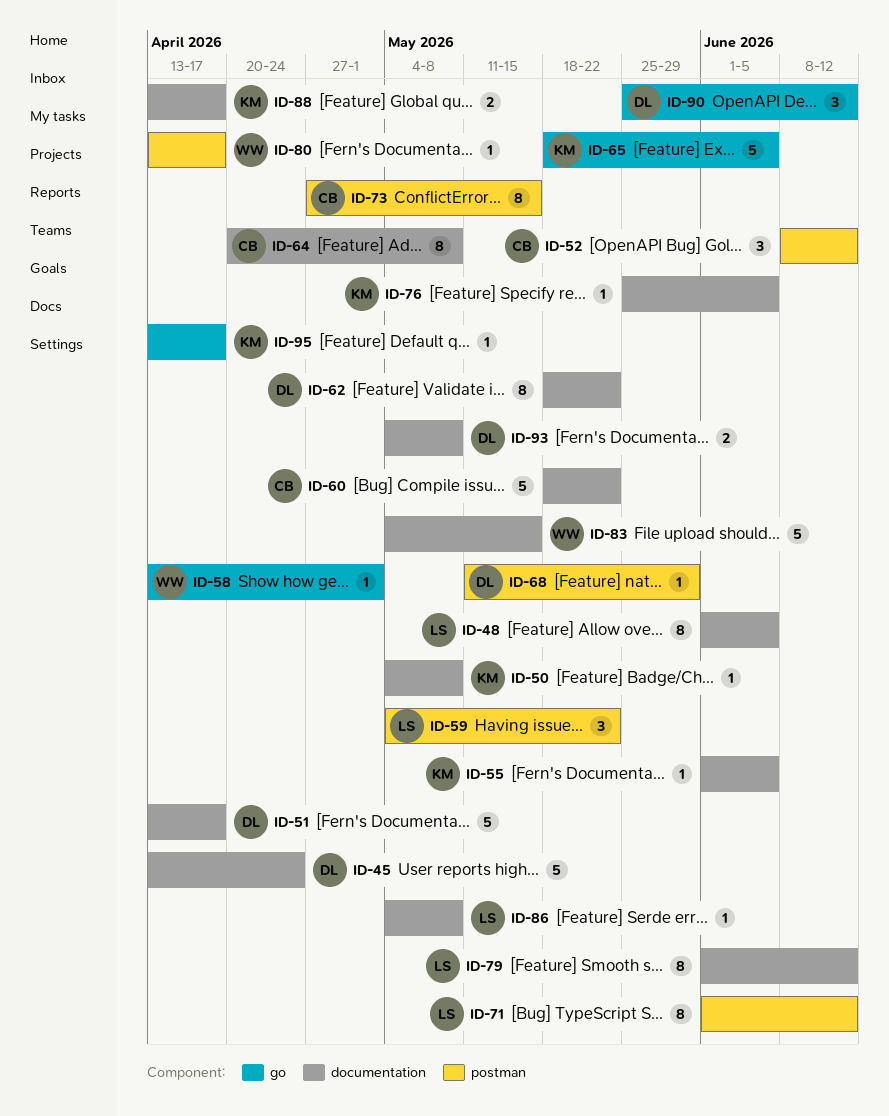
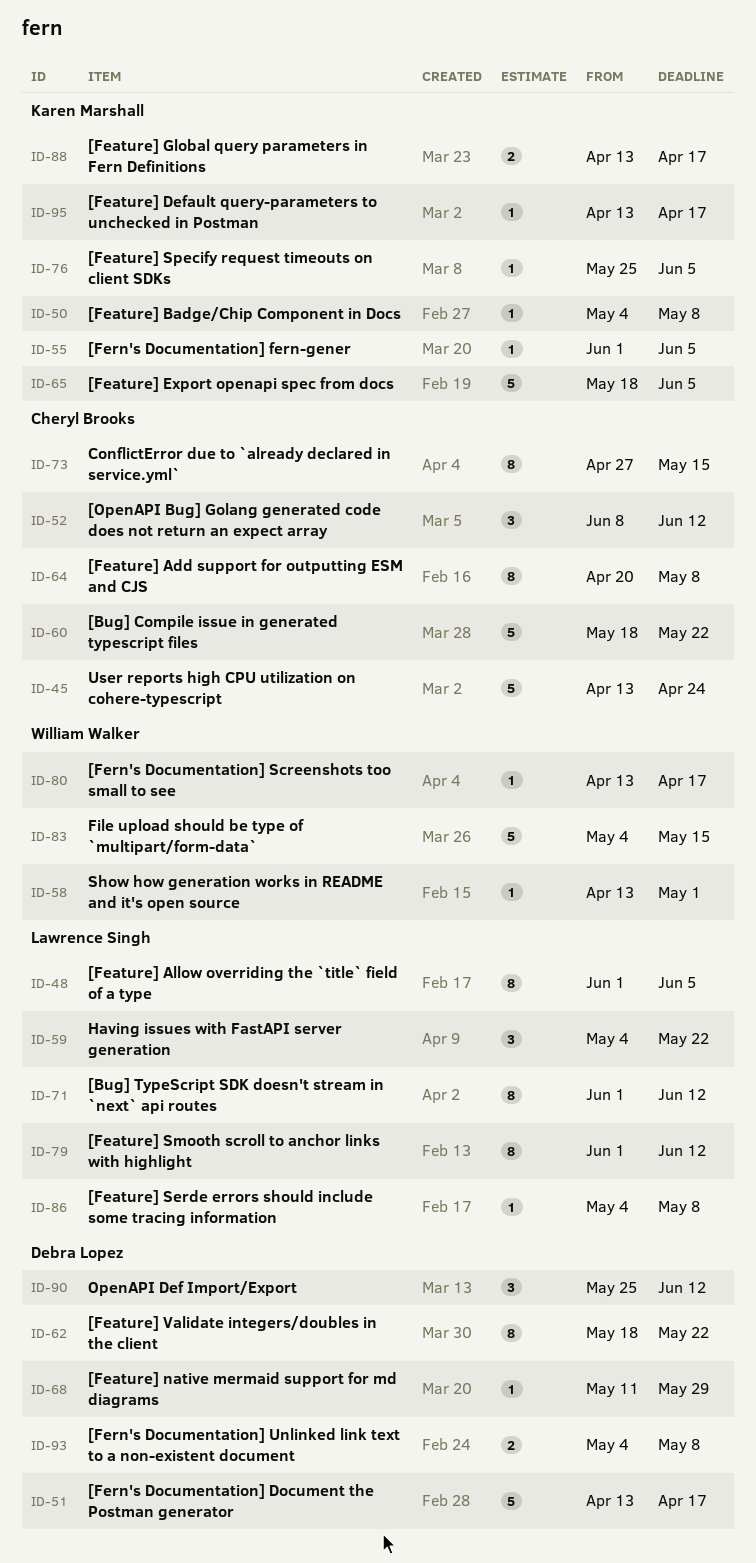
ID-45, owner: Debra Lopez -> Cheryl Brooks

